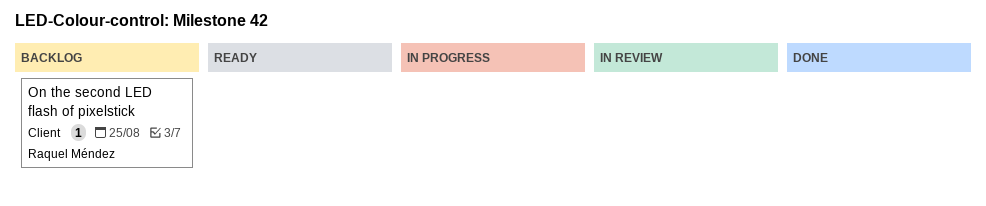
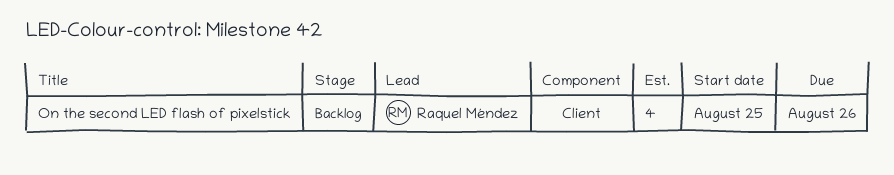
On the second LED flash of pixelstick, estimate: 1 -> 4
On the second LED flash of pixelstick, due: Aug 25 -> Aug 26

